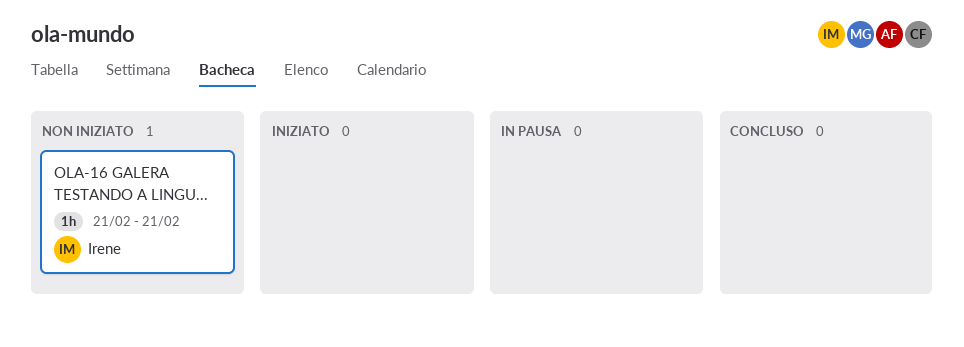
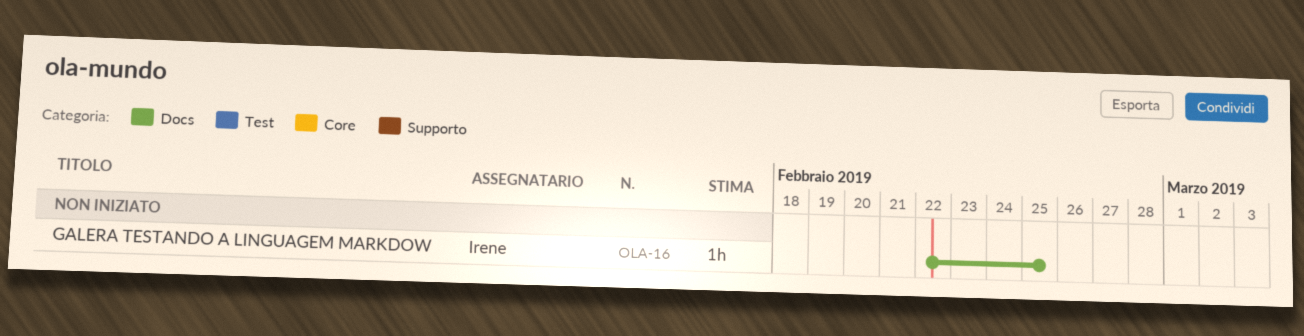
OLA-16, start: Feb 21 -> Feb 22
OLA-16, due: Feb 21 -> Feb 25

